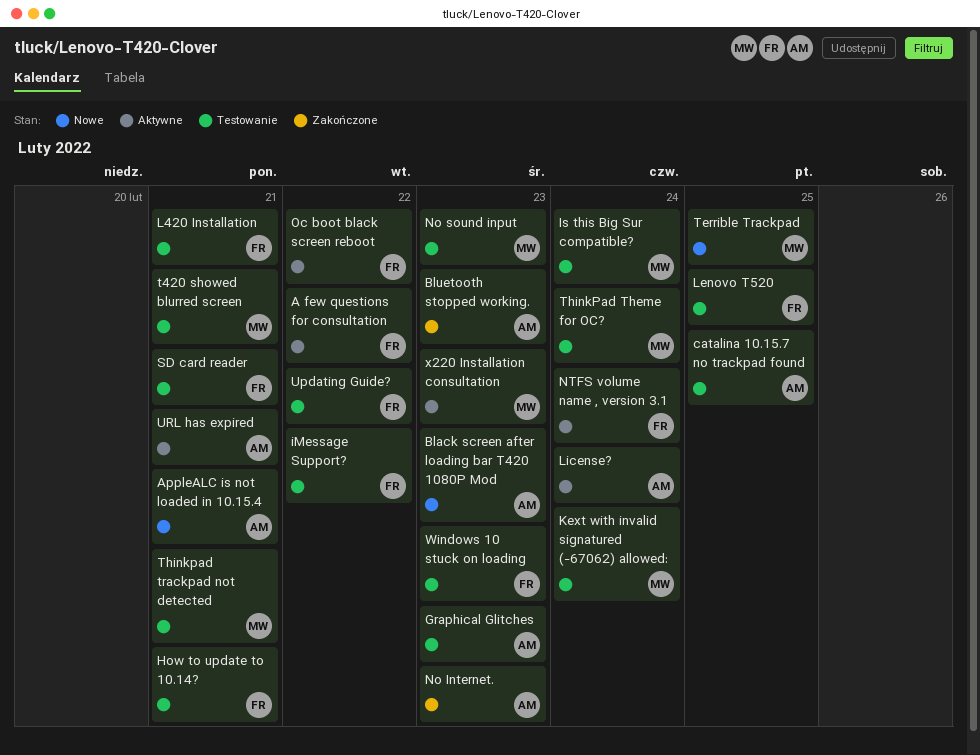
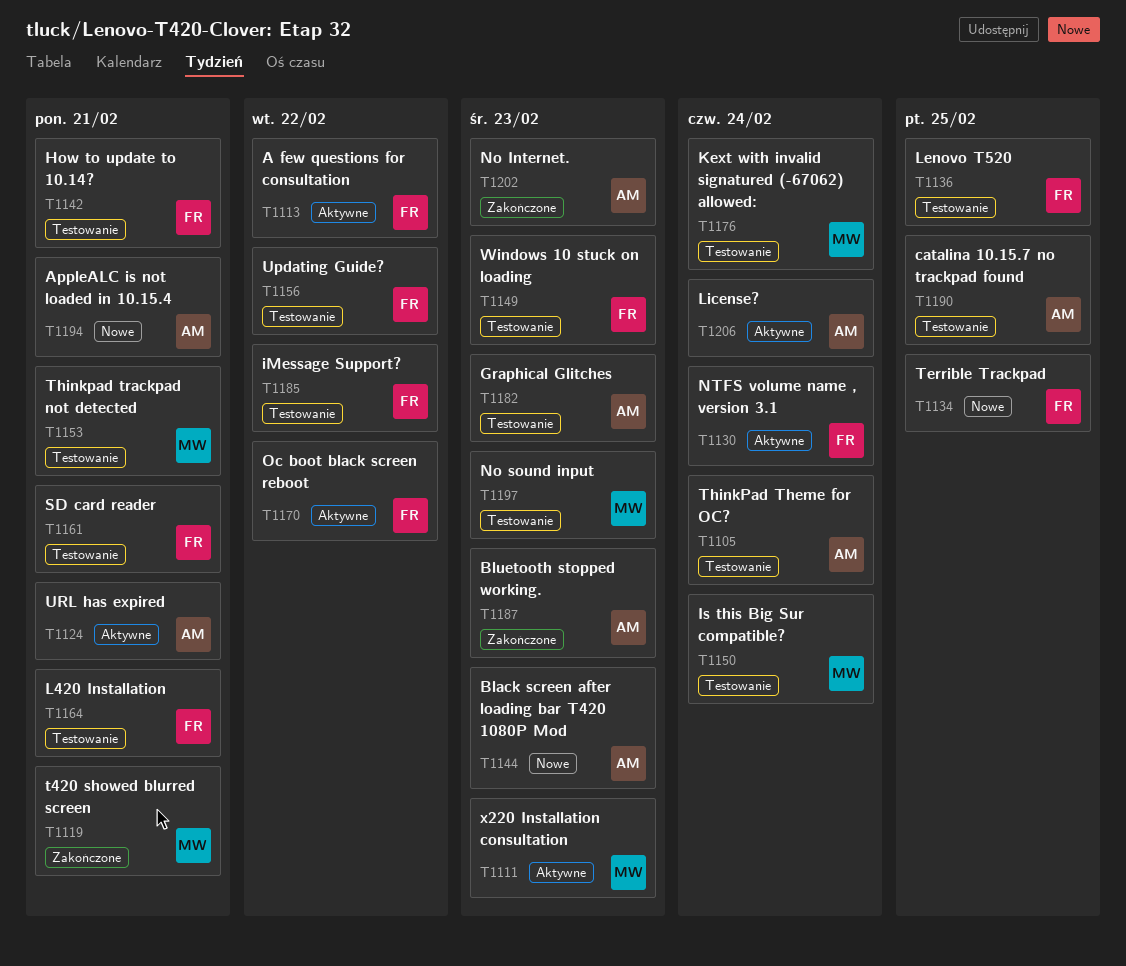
t420 showed blurred screen, status: Testowanie -> Zakończone
Terrible Trackpad, owner: MW -> FR
ThinkPad Theme for OC?, owner: MW -> AM

